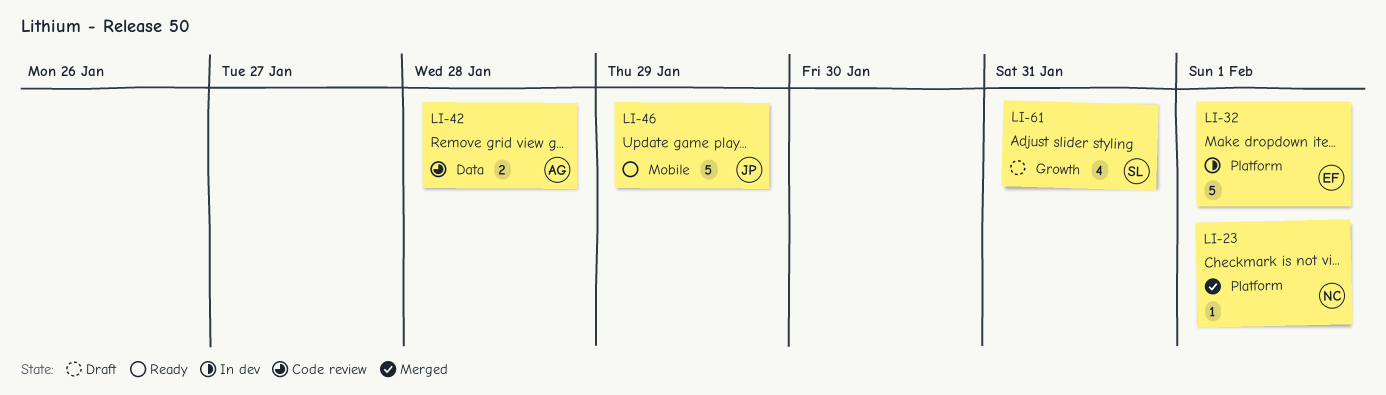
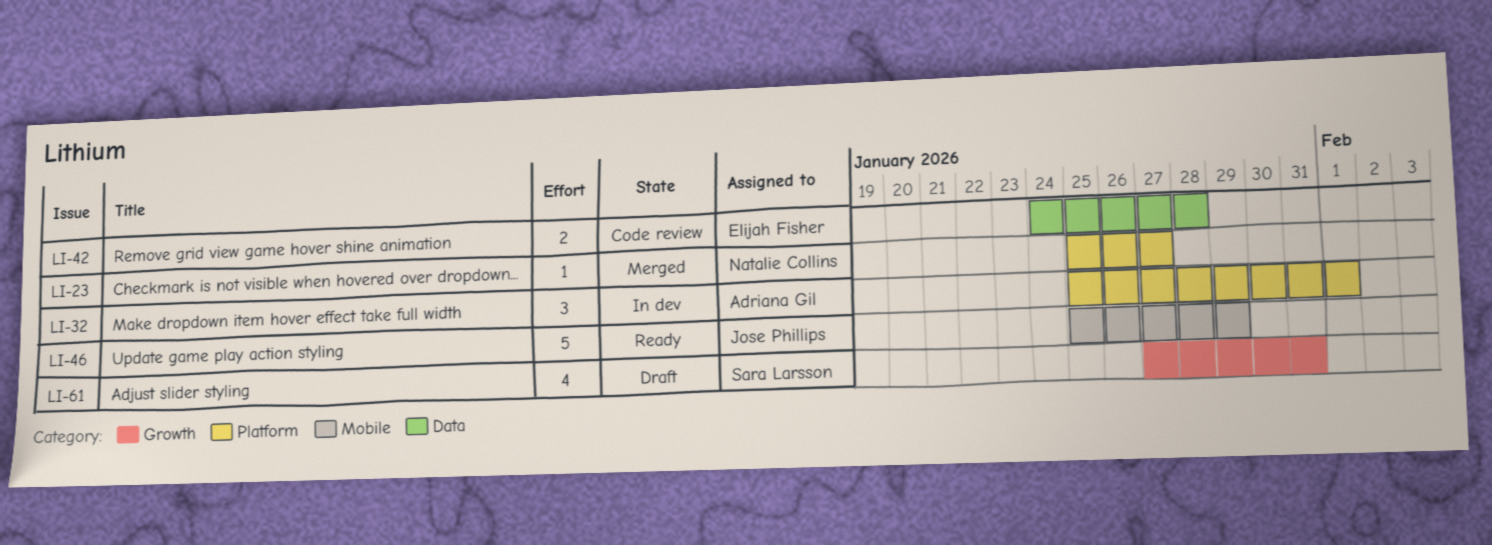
LI-23, due: Feb 1 -> Jan 27
LI-32, owner: Elijah Fisher -> Adriana Gil
LI-32, estimate: 5 -> 3
LI-42, owner: Adriana Gil -> Elijah Fisher

